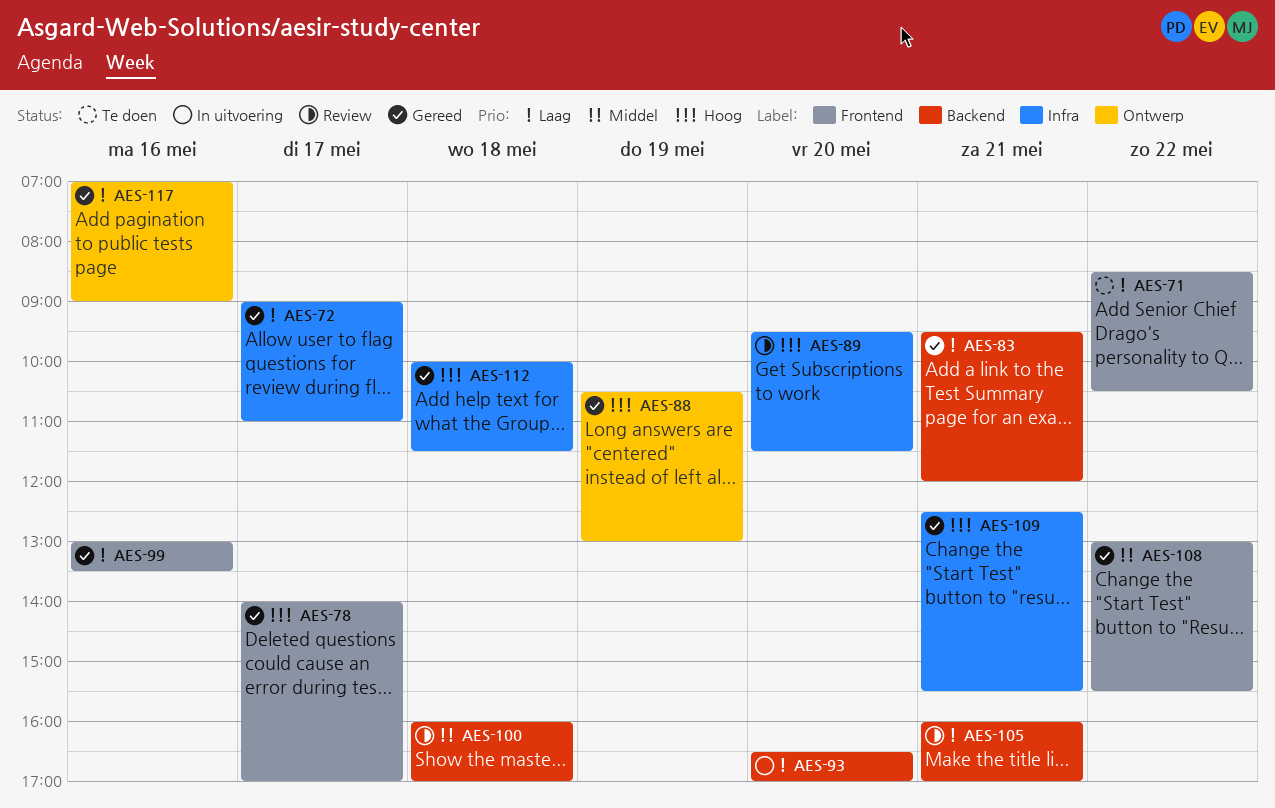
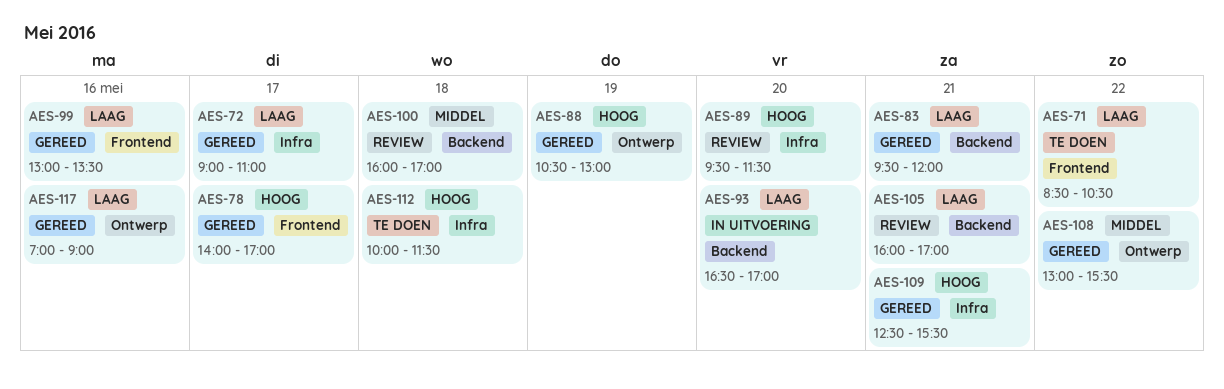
AES-108, label: Frontend -> Ontwerp
AES-112, status: Gereed -> Te doen

